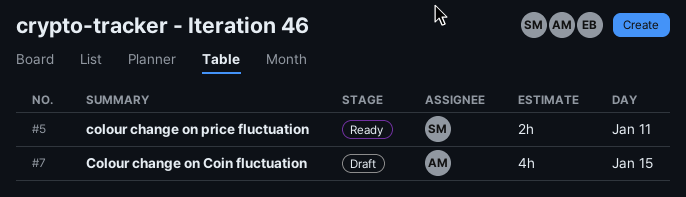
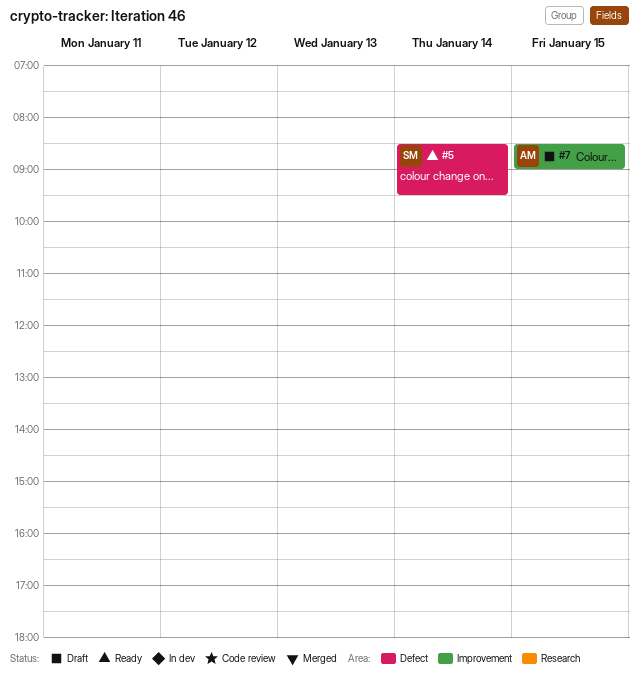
#5, day: Jan 11 -> Jan 14

